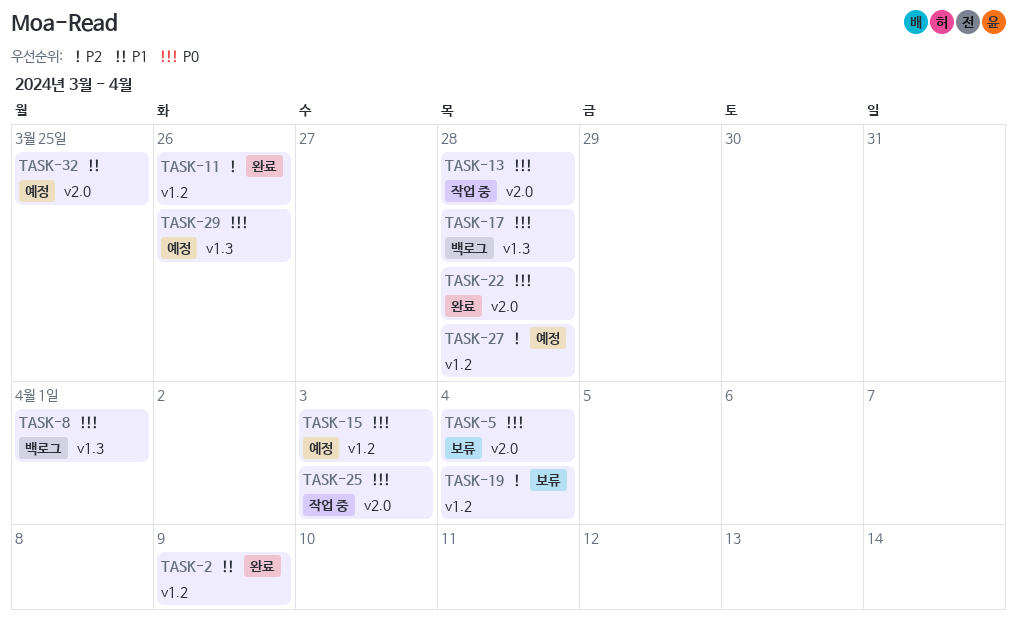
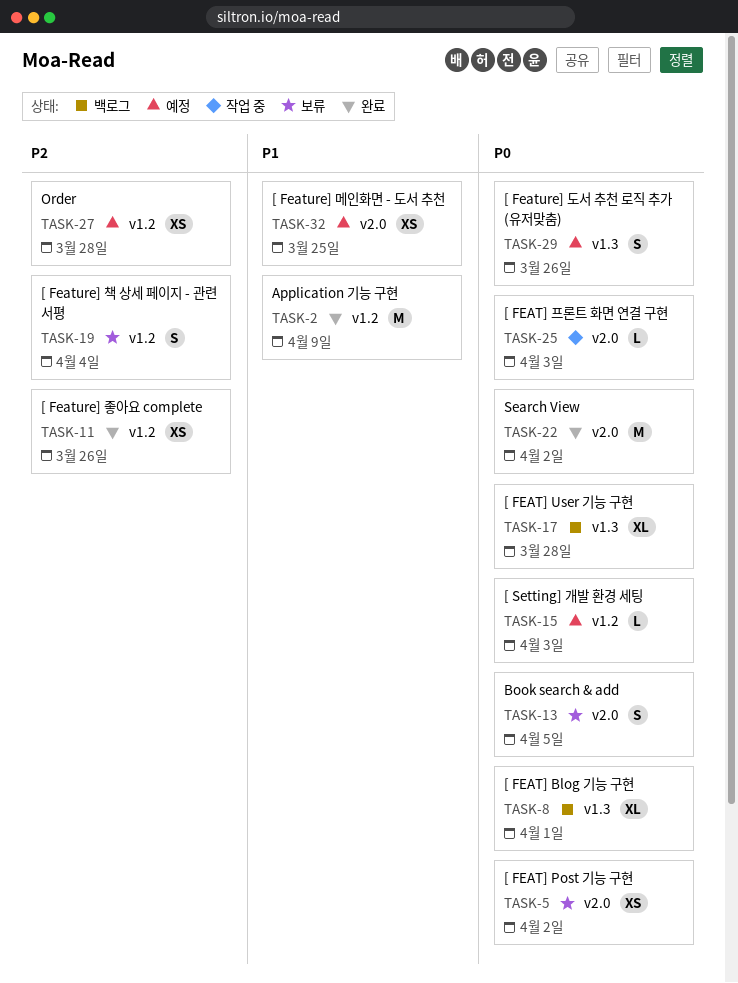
TASK-5, due: Apr 4 -> Apr 2
TASK-13, status: 작업 중 -> 보류
TASK-13, due: Mar 28 -> Apr 5
TASK-22, due: Mar 28 -> Apr 2

